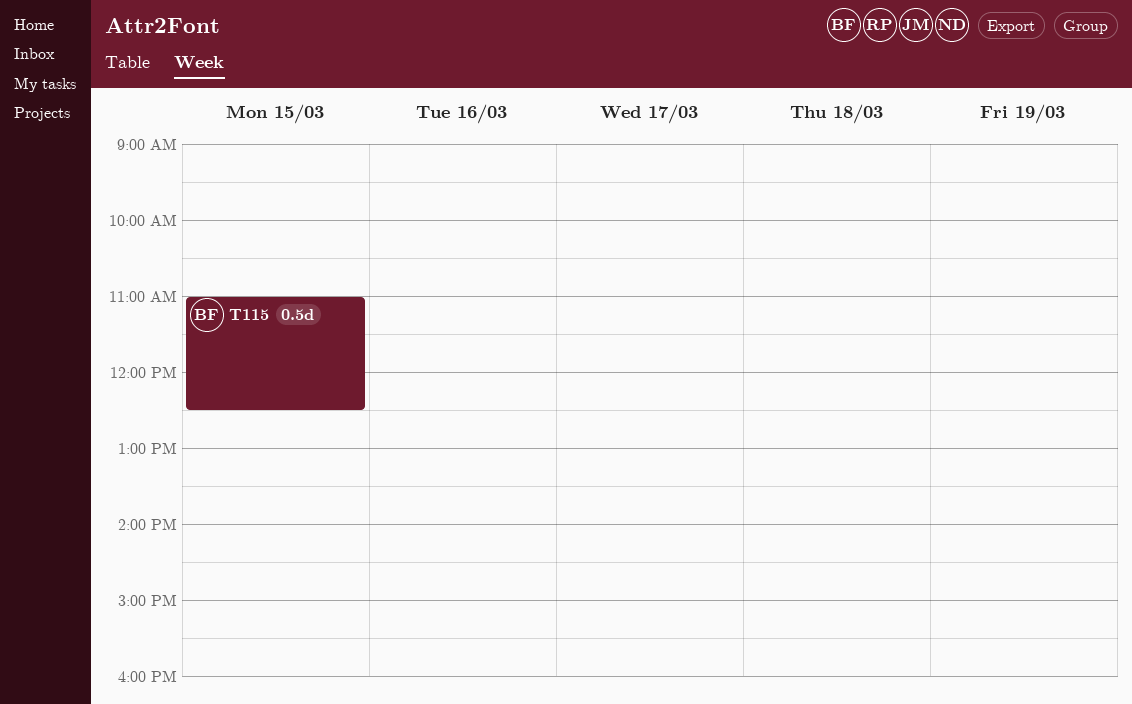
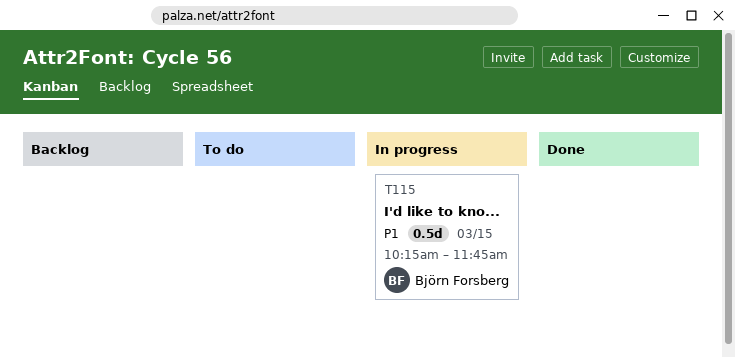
T115, begins: 11:00 -> 10:15
T115, ends: 12:30 -> 11:45

